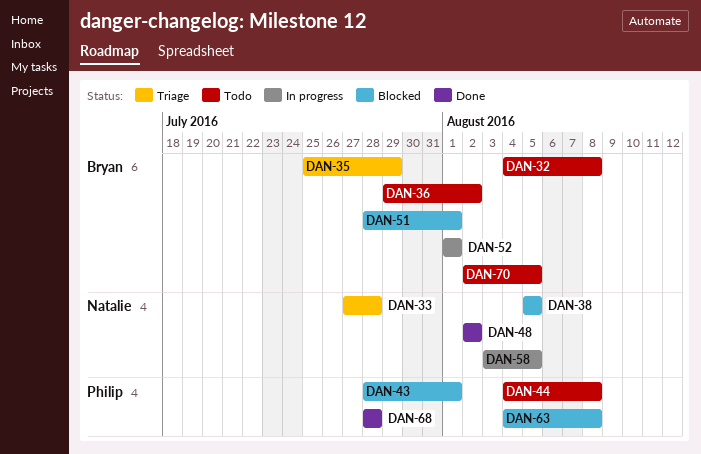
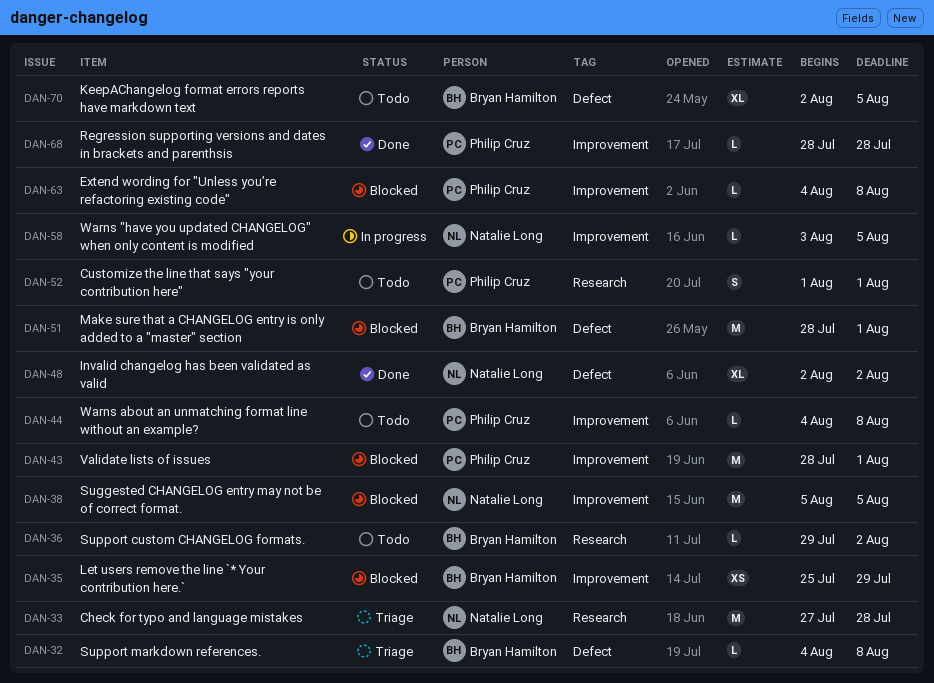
DAN-32, status: Todo -> Triage
DAN-35, status: Triage -> Blocked
DAN-52, status: In progress -> Todo
DAN-52, owner: Bryan Hamilton -> Philip Cruz

